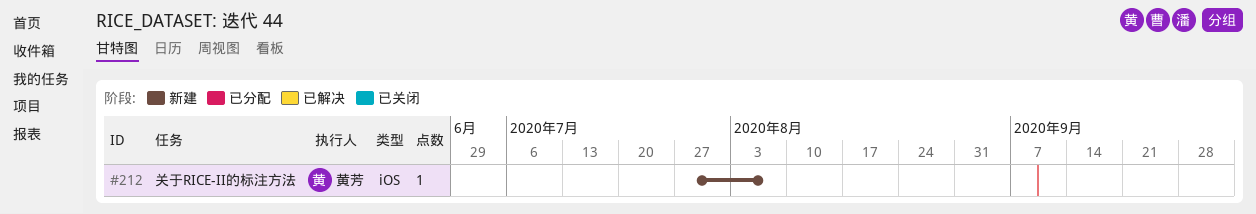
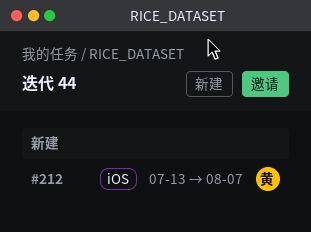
#212, start: Jul 27 -> Jul 13

